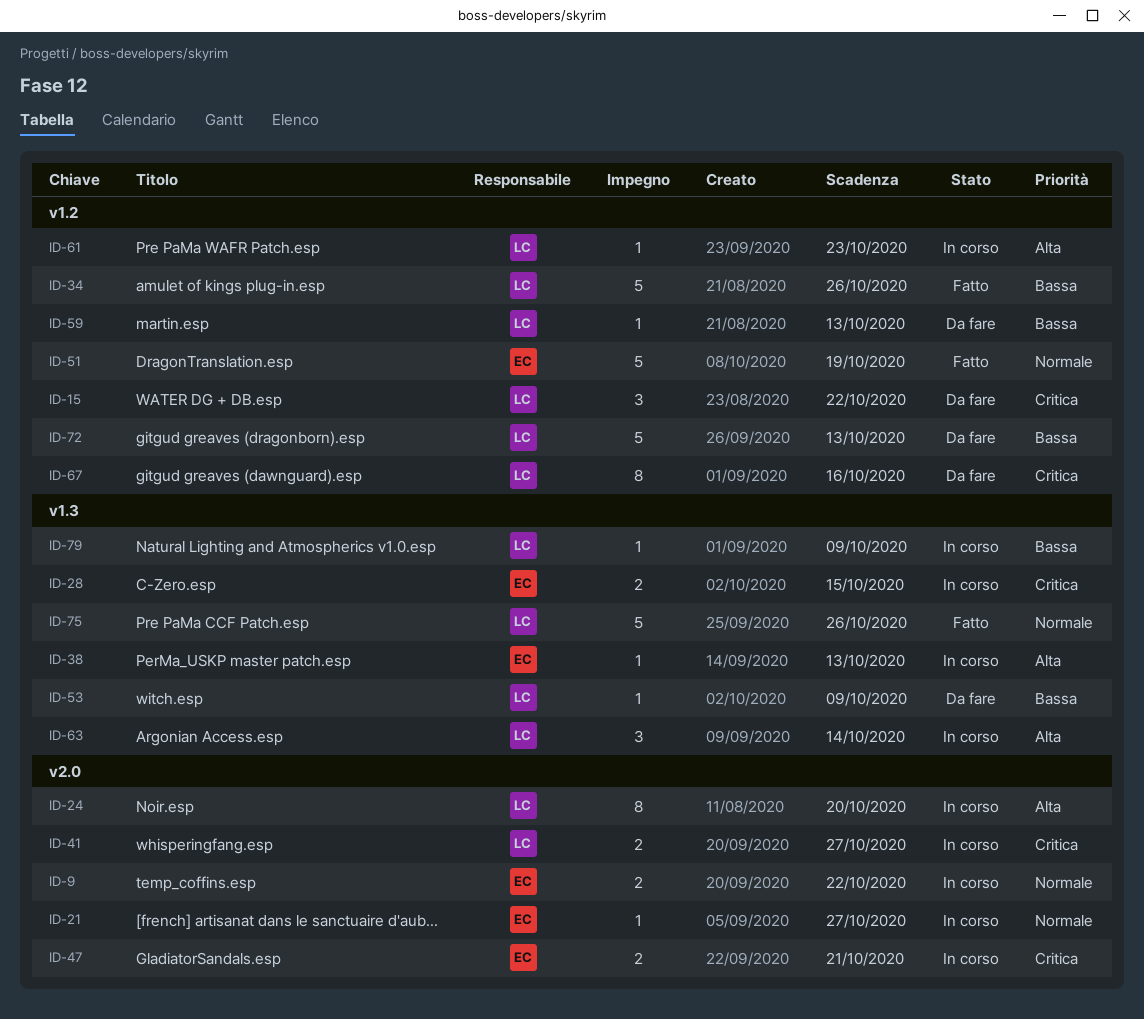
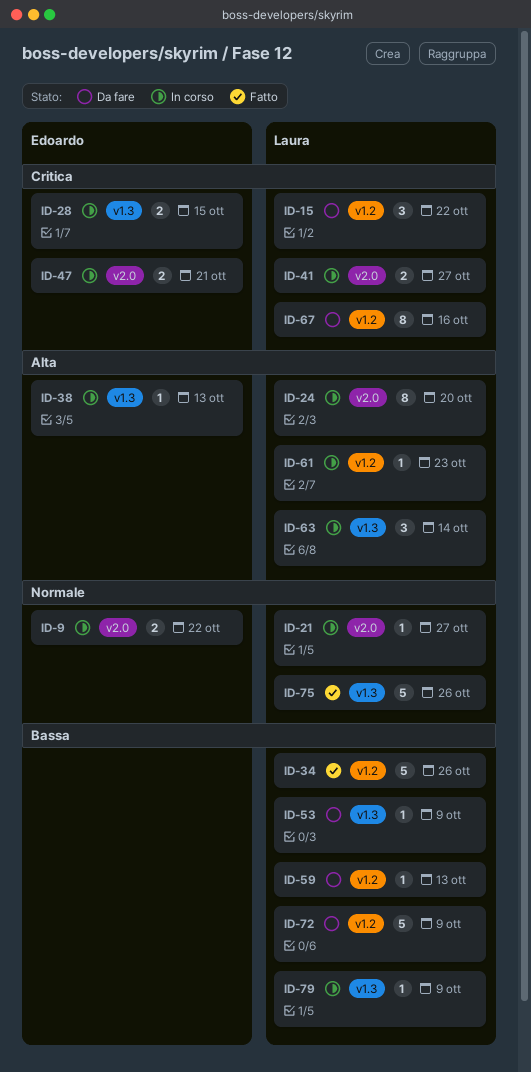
ID-21, owner: Edoardo -> Laura
ID-51: present -> none
ID-72, due: Oct 13 -> Oct 9

